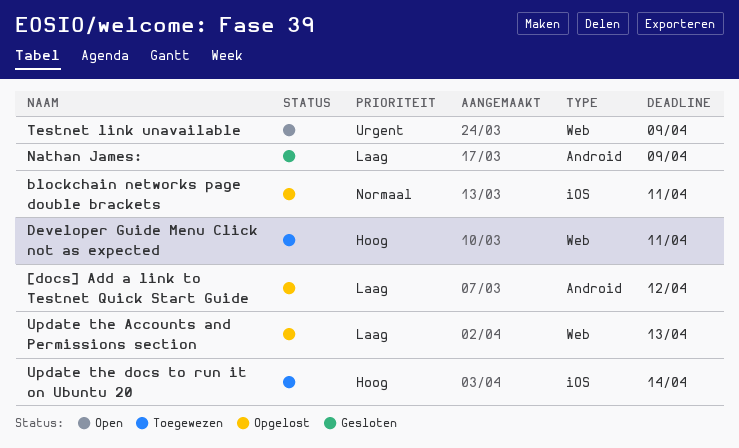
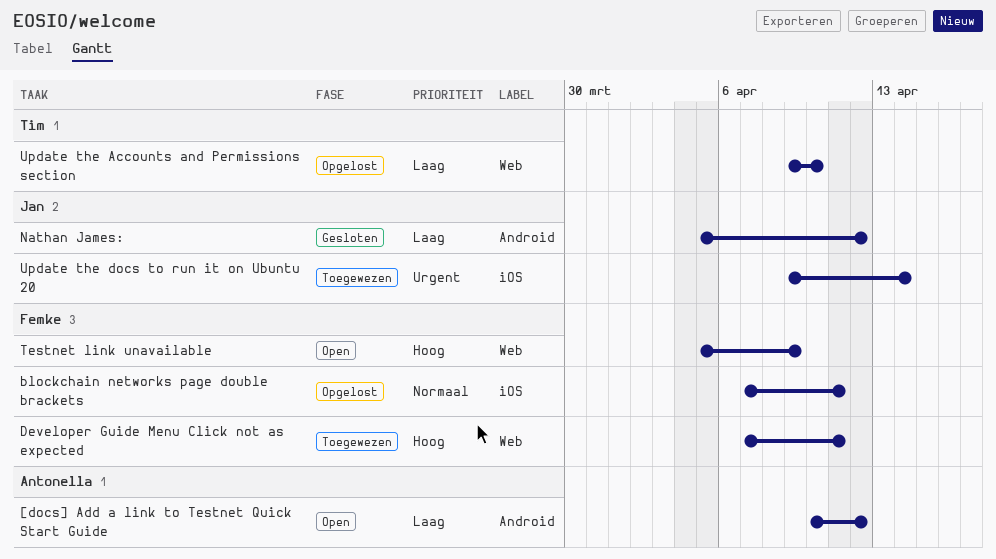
[docs] Add a link to Testnet Quick Start Guide, status: Opgelost -> Open
Nathan James:, due: Apr 9 -> Apr 12
Testnet link unavailable, priority: Urgent -> Hoog
Update the Accounts and Permissions section, due: Apr 13 -> Apr 10
Update the docs to run it on Ubuntu 20, priority: Hoog -> Urgent

